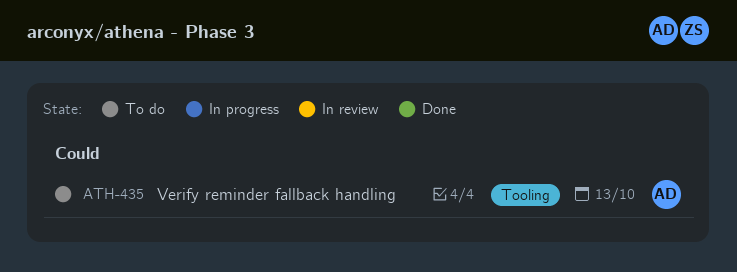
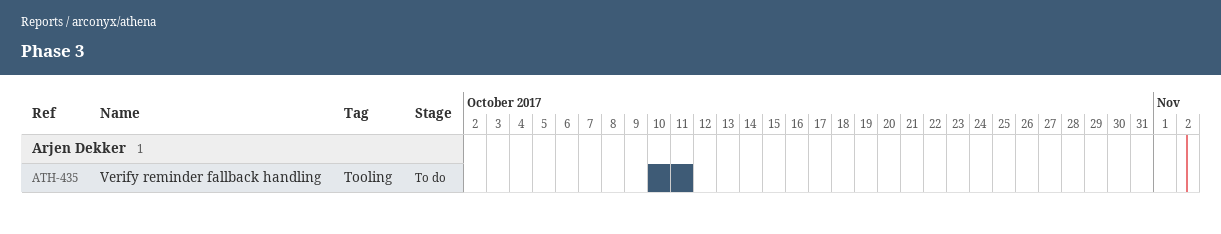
ATH-435, due: Oct 13 -> Oct 11

